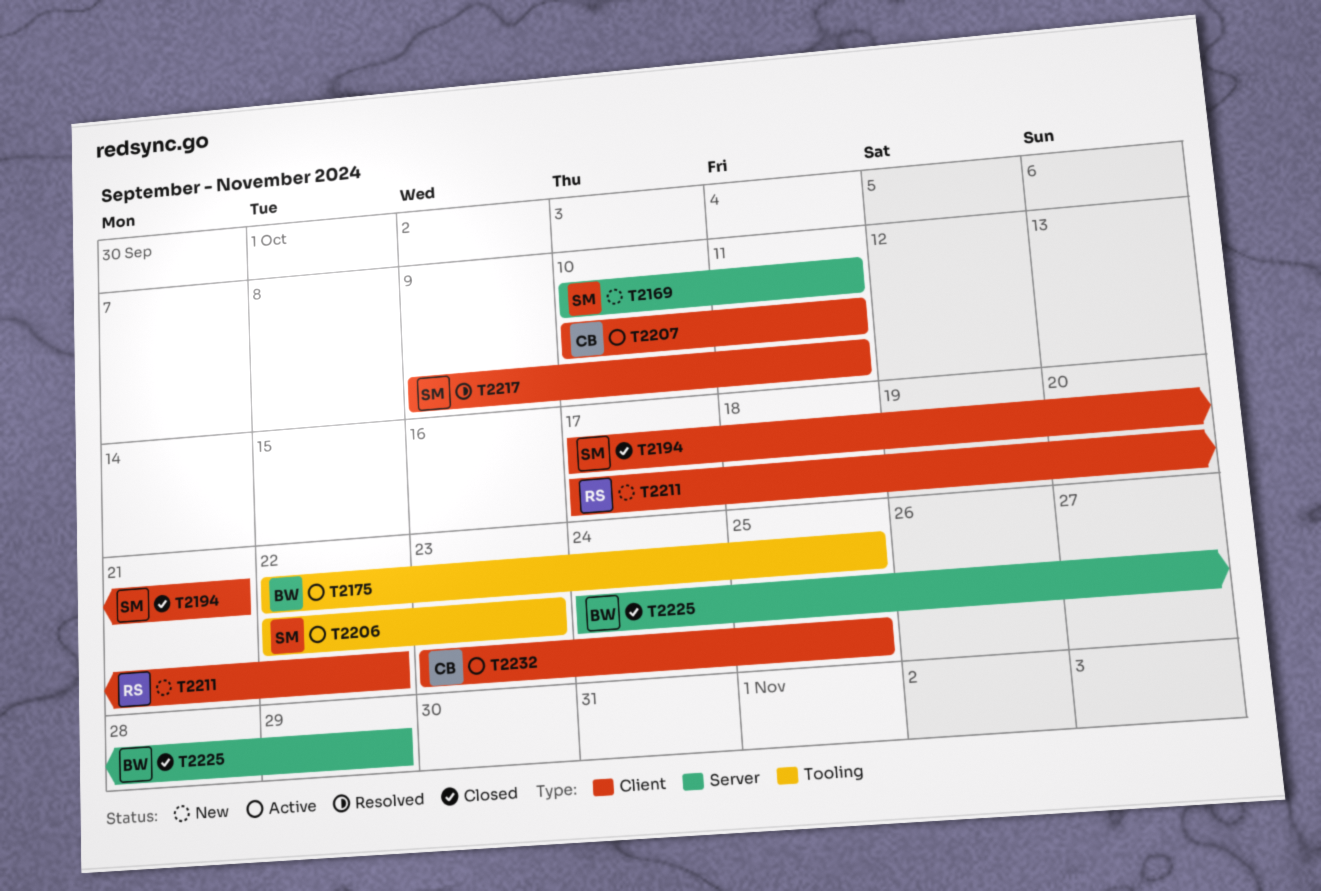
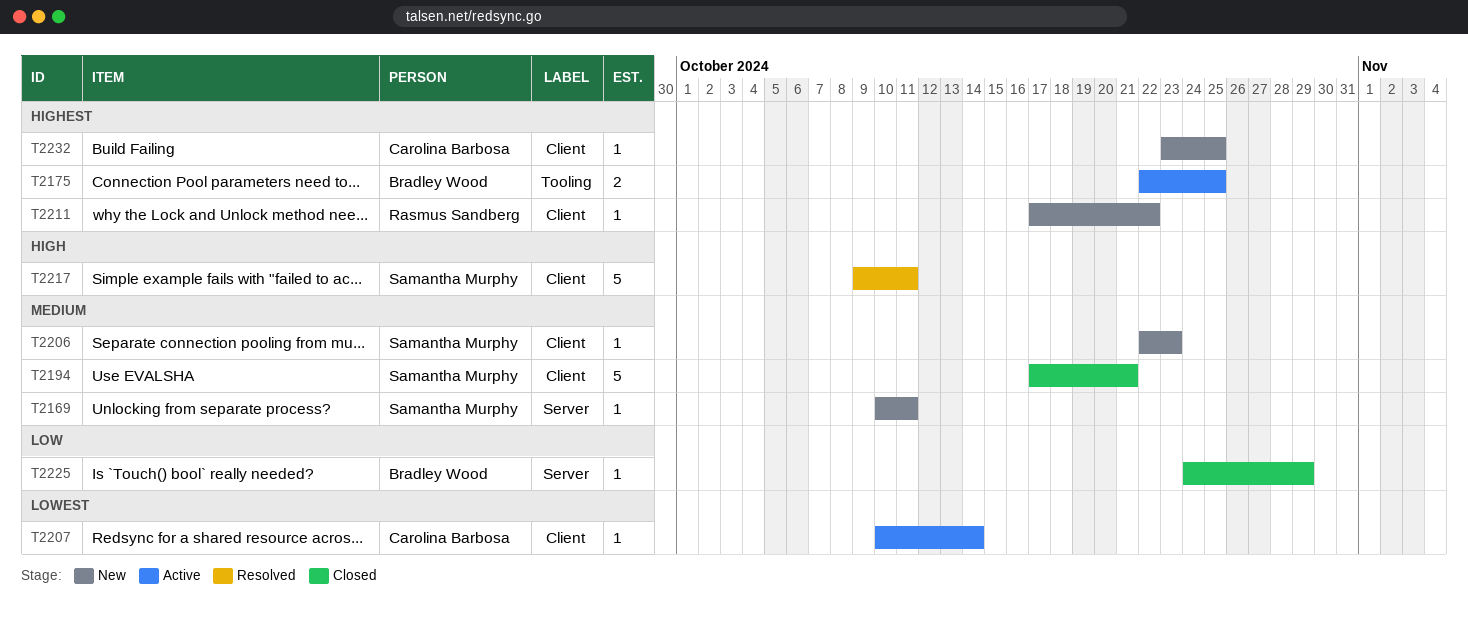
T2206, status: Active -> New
T2206, label: Tooling -> Client
T2207, due: Oct 11 -> Oct 14
T2232, status: Active -> New

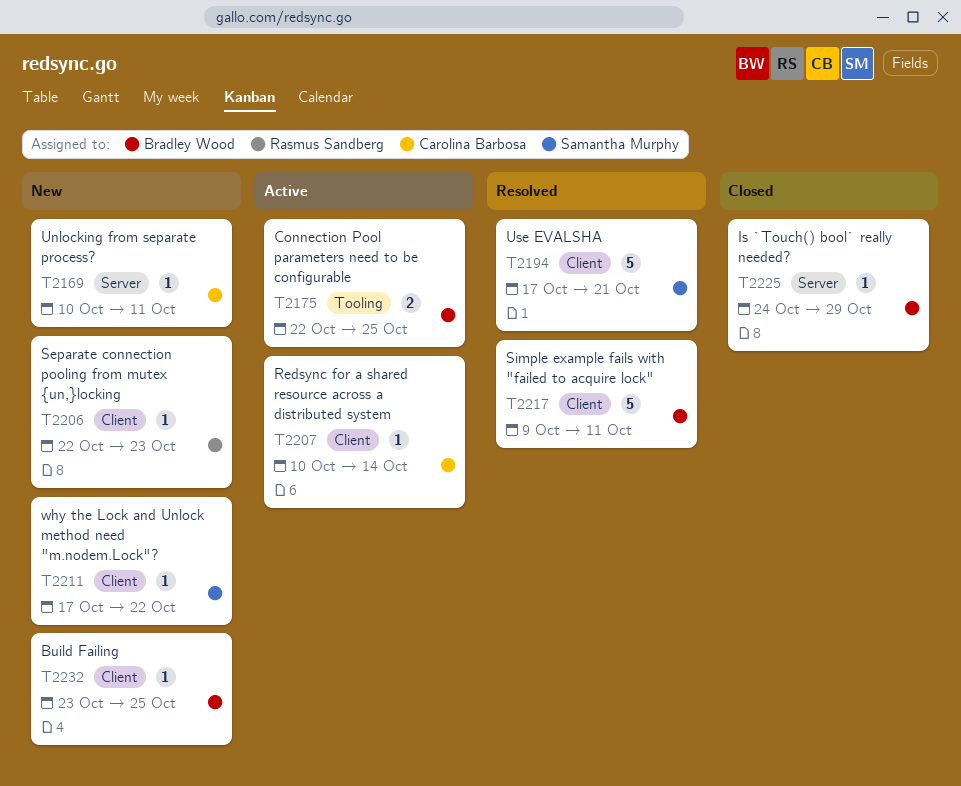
T2169, owner: Samantha Murphy -> Carolina Barbosa
T2194, status: Closed -> Resolved
T2206, owner: Samantha Murphy -> Rasmus Sandberg
T2211, owner: Rasmus Sandberg -> Samantha Murphy
T2217, owner: Samantha Murphy -> Bradley Wood
T2232, owner: Carolina Barbosa -> Bradley Wood

